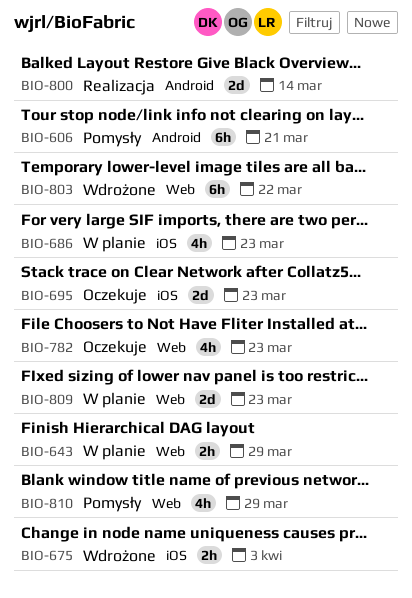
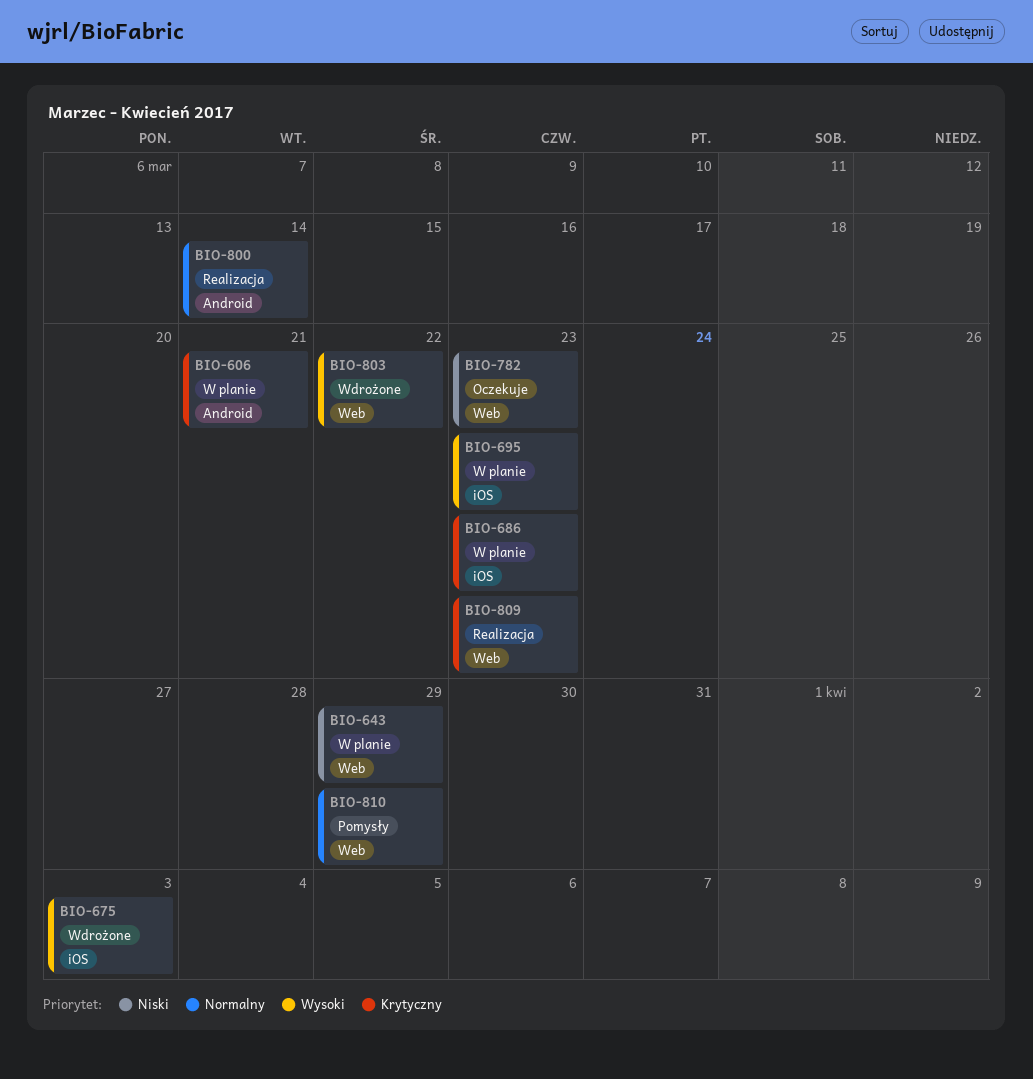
BIO-606, status: Pomysły -> W planie
BIO-695, status: Oczekuje -> W planie
BIO-809, status: W planie -> Realizacja

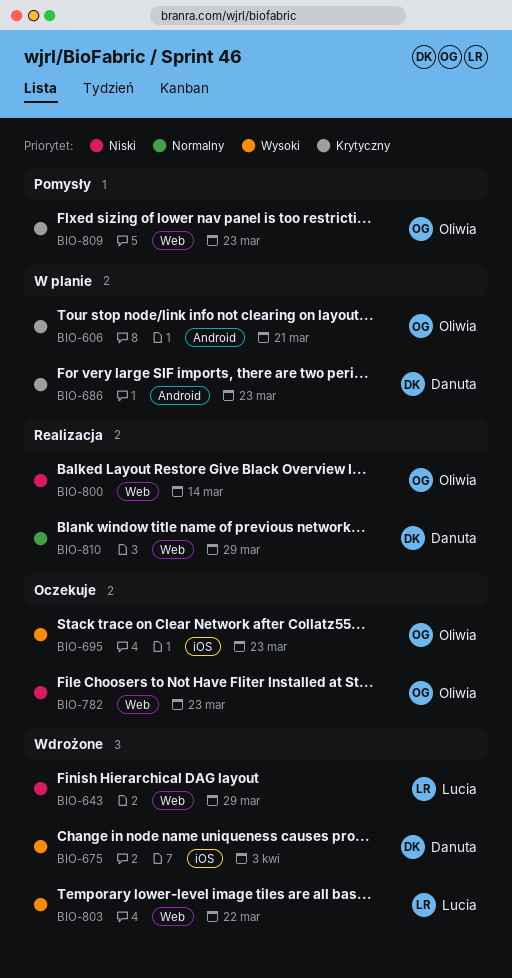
BIO-643, status: W planie -> Wdrożone
BIO-686, label: iOS -> Android
BIO-695, status: W planie -> Oczekuje
BIO-800, priority: Normalny -> Niski
BIO-800, label: Android -> Web
BIO-809, status: Realizacja -> Pomysły
BIO-810, status: Pomysły -> Realizacja

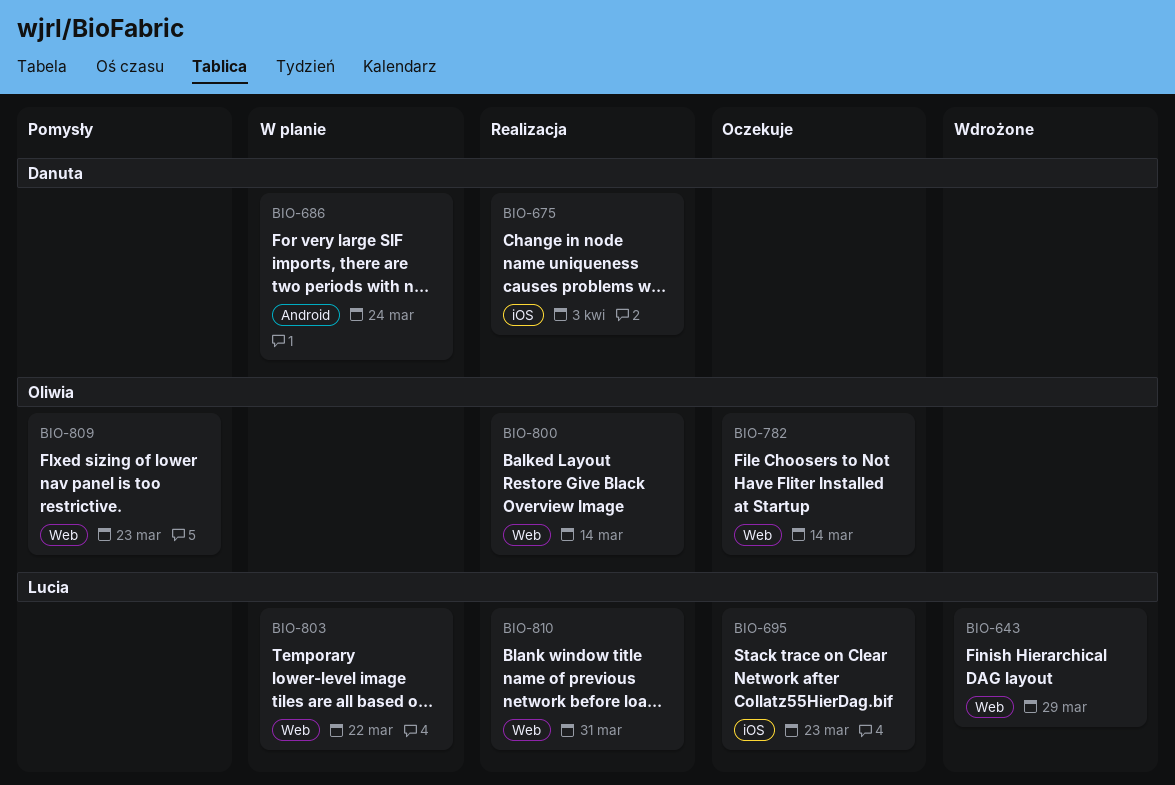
BIO-606: present -> none
BIO-675, status: Wdrożone -> Realizacja
BIO-686, due: Mar 23 -> Mar 24
BIO-695, owner: Oliwia -> Lucia
BIO-782, due: Mar 23 -> Mar 14
BIO-803, status: Wdrożone -> W planie
BIO-810, owner: Danuta -> Lucia
BIO-810, due: Mar 29 -> Mar 31

